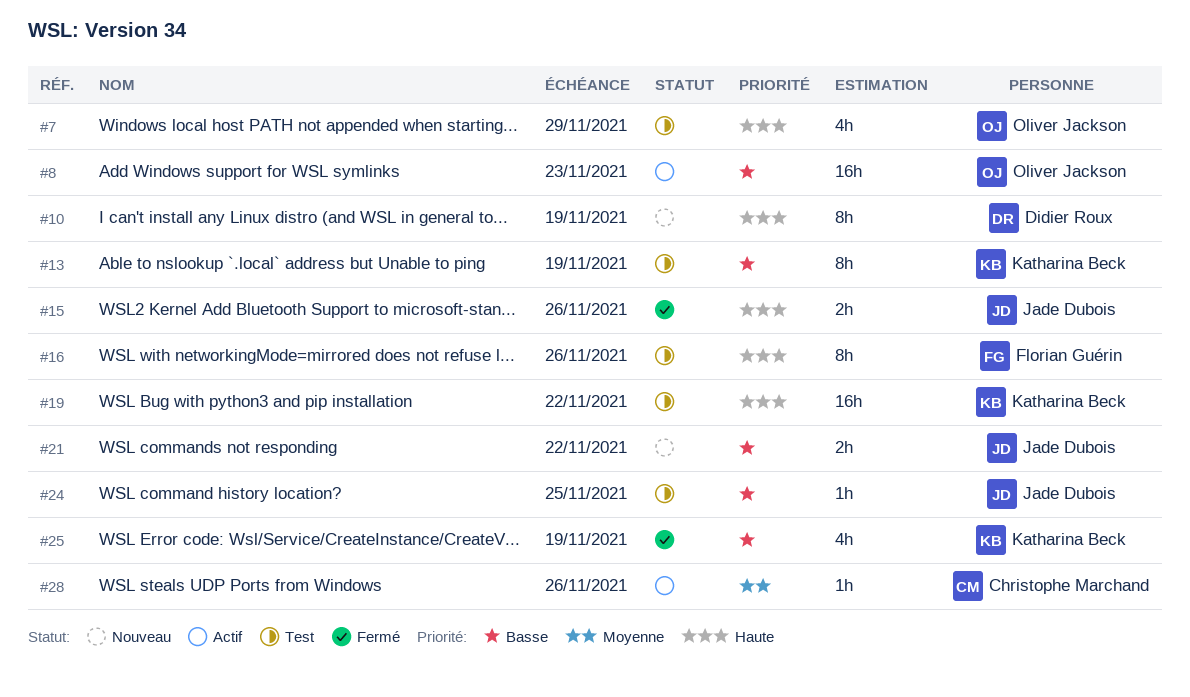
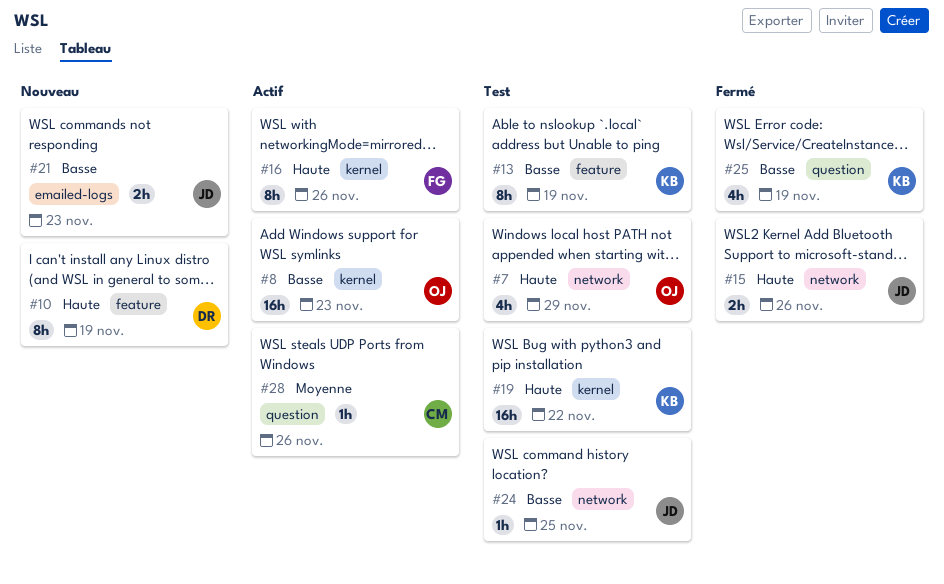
#16, status: Test -> Actif
#21, due: Nov 22 -> Nov 23

